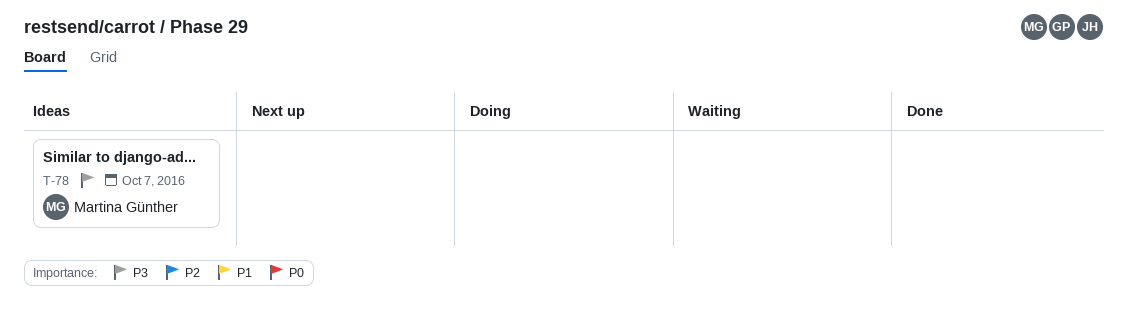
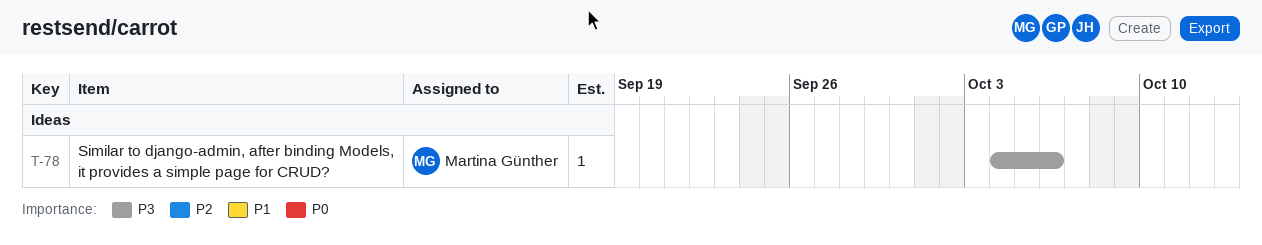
T-78, due: Oct 7 -> Oct 6

